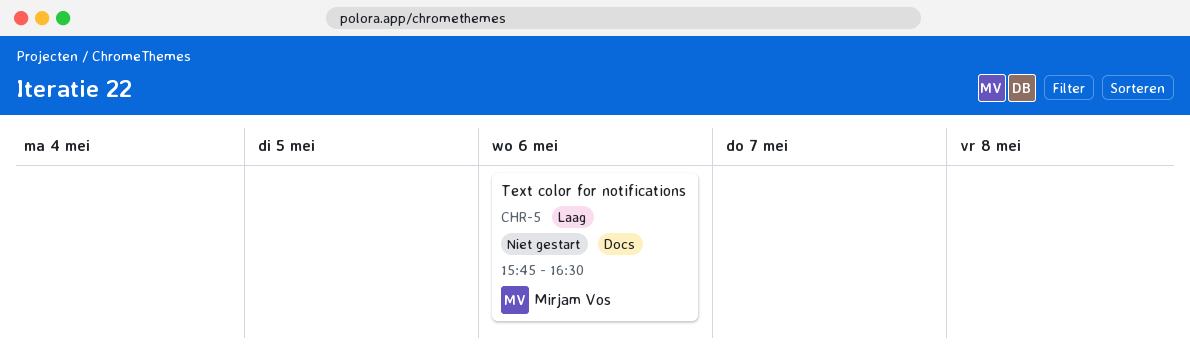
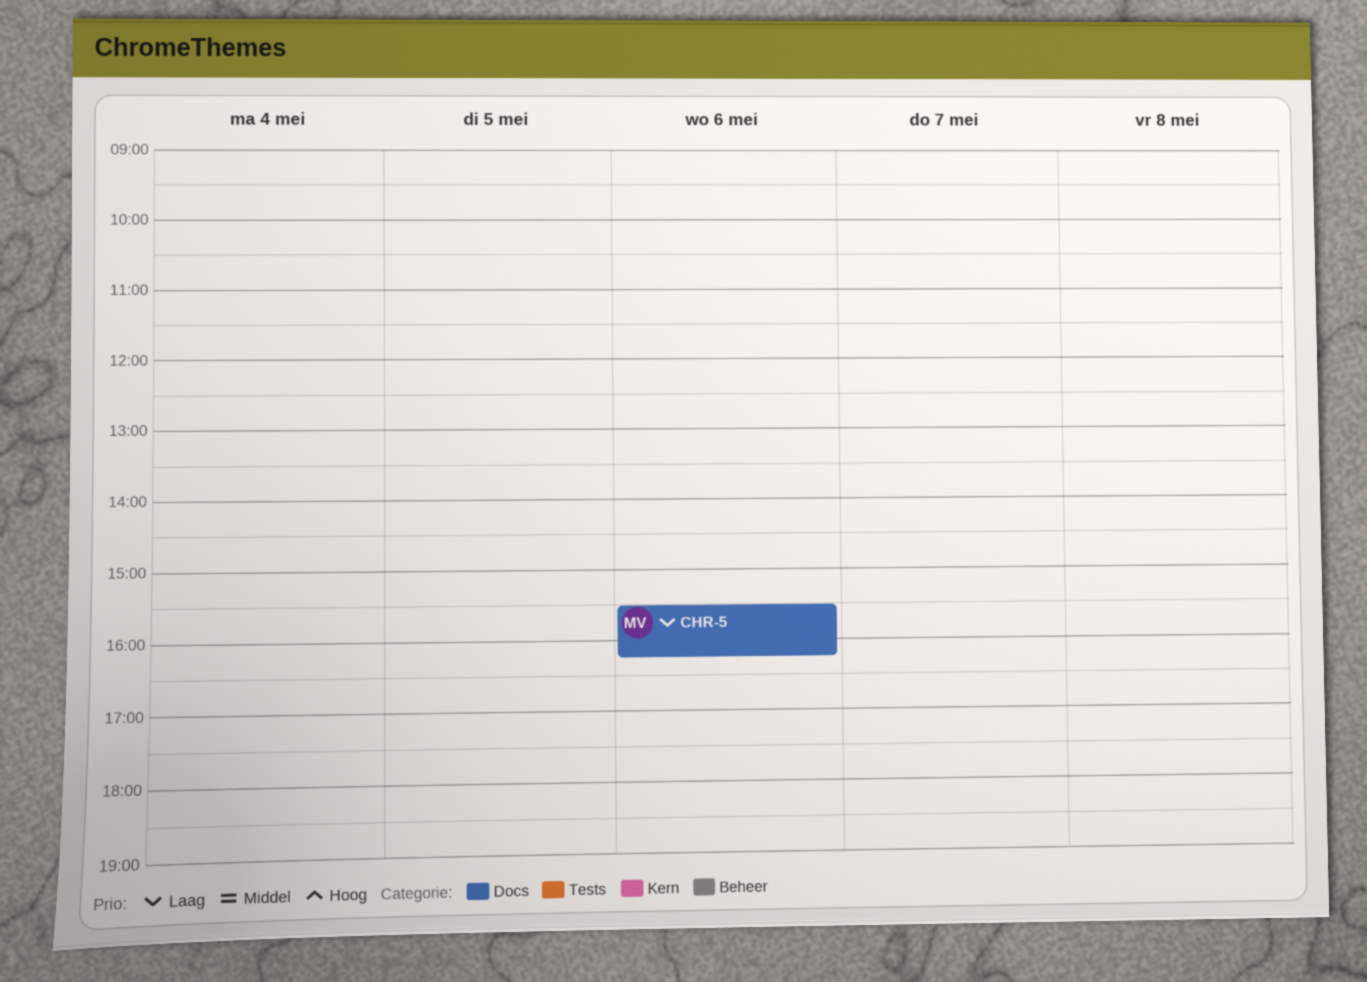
CHR-5, begins: 15:45 -> 15:30
CHR-5, ends: 16:30 -> 16:15

